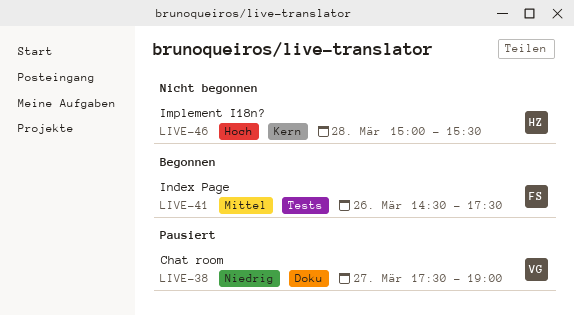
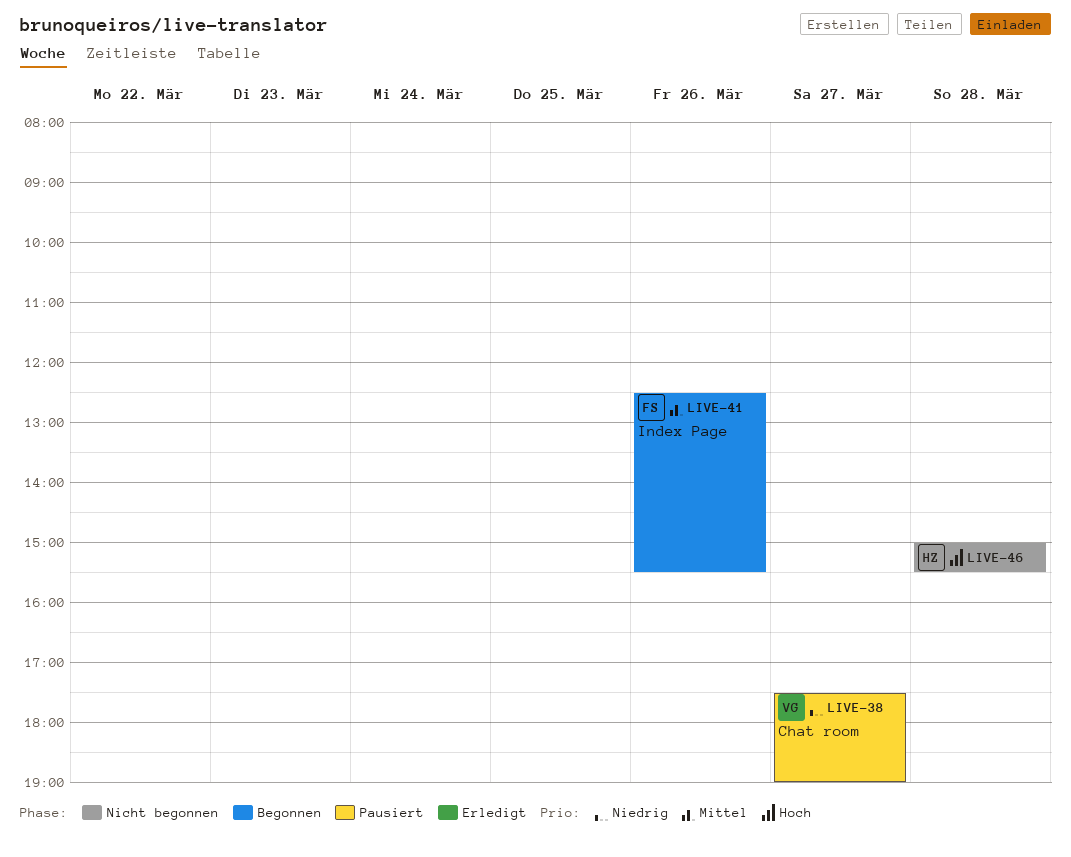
LIVE-41, begins: 14:30 -> 12:30
LIVE-41, ends: 17:30 -> 15:30

